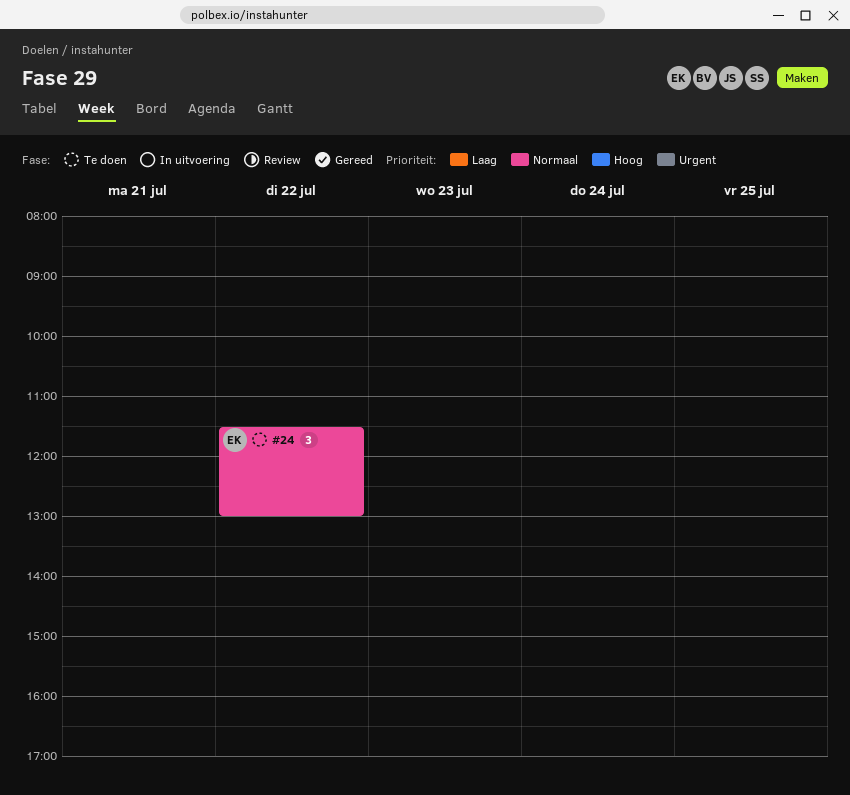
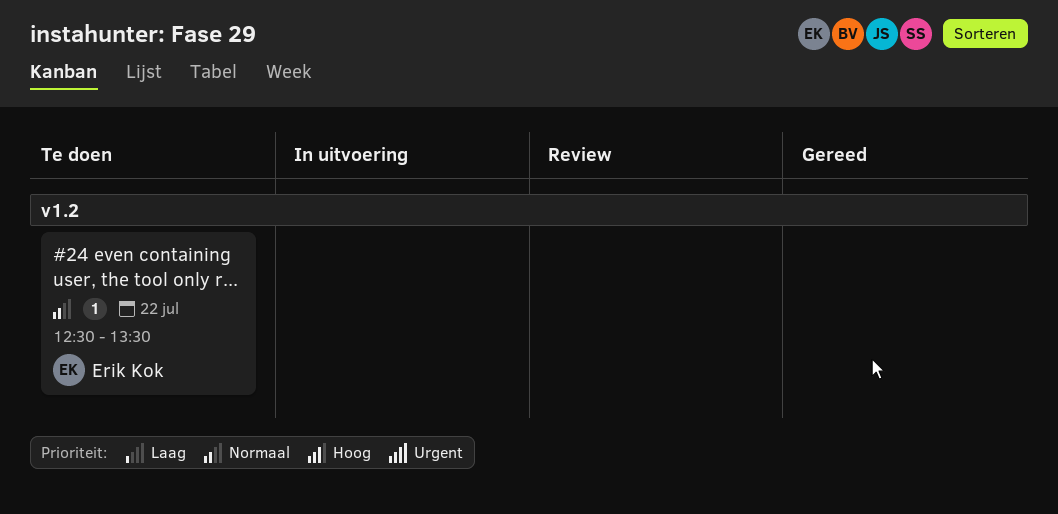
#24, estimate: 3 -> 1
#24, begins: 11:30 -> 12:30
#24, ends: 13:00 -> 13:30

